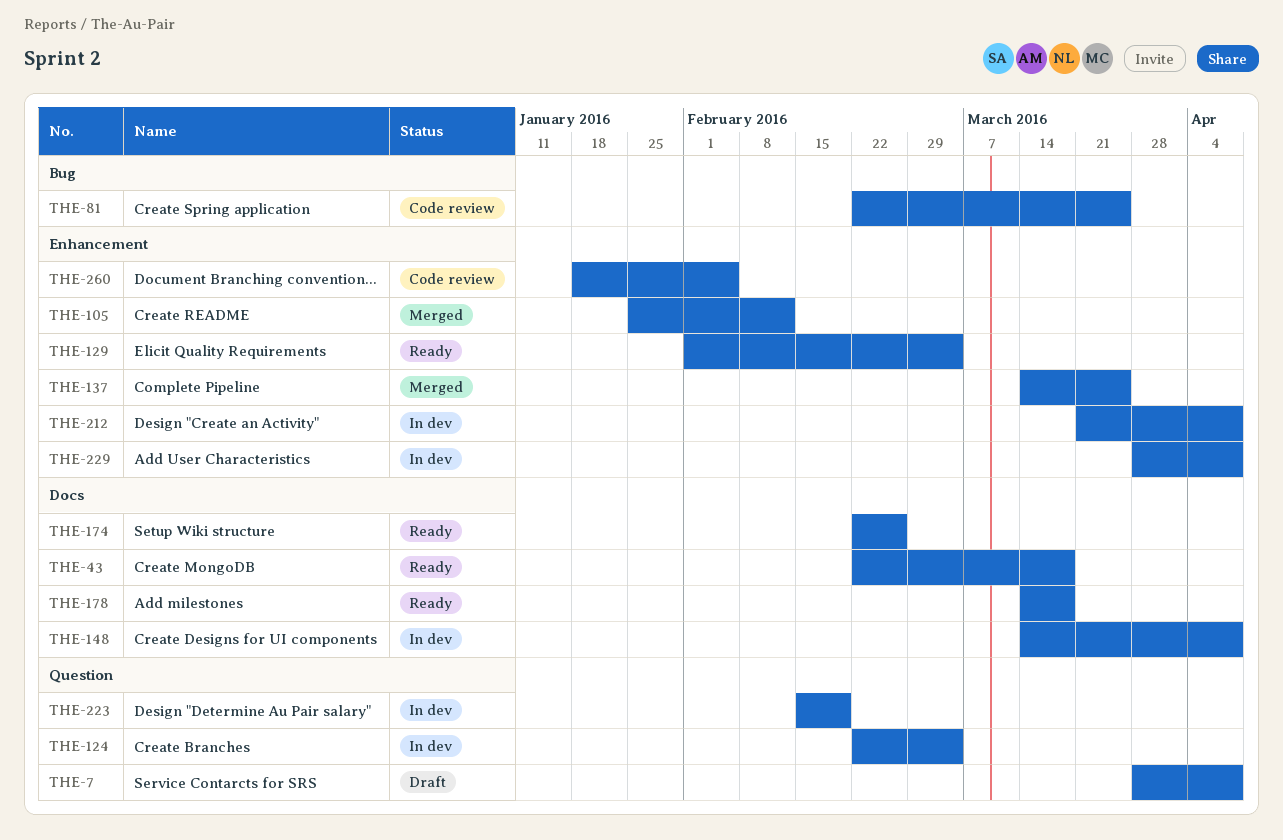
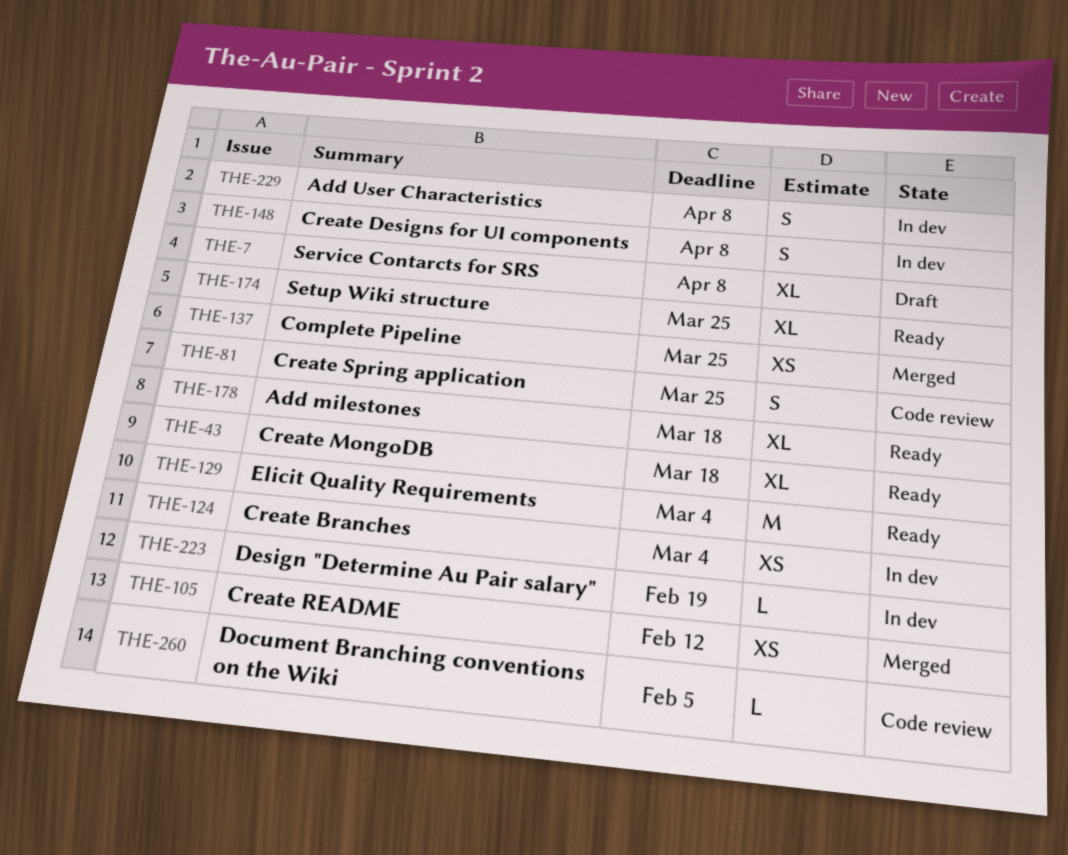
THE-174, due: Feb 26 -> Mar 25
THE-212: present -> none

